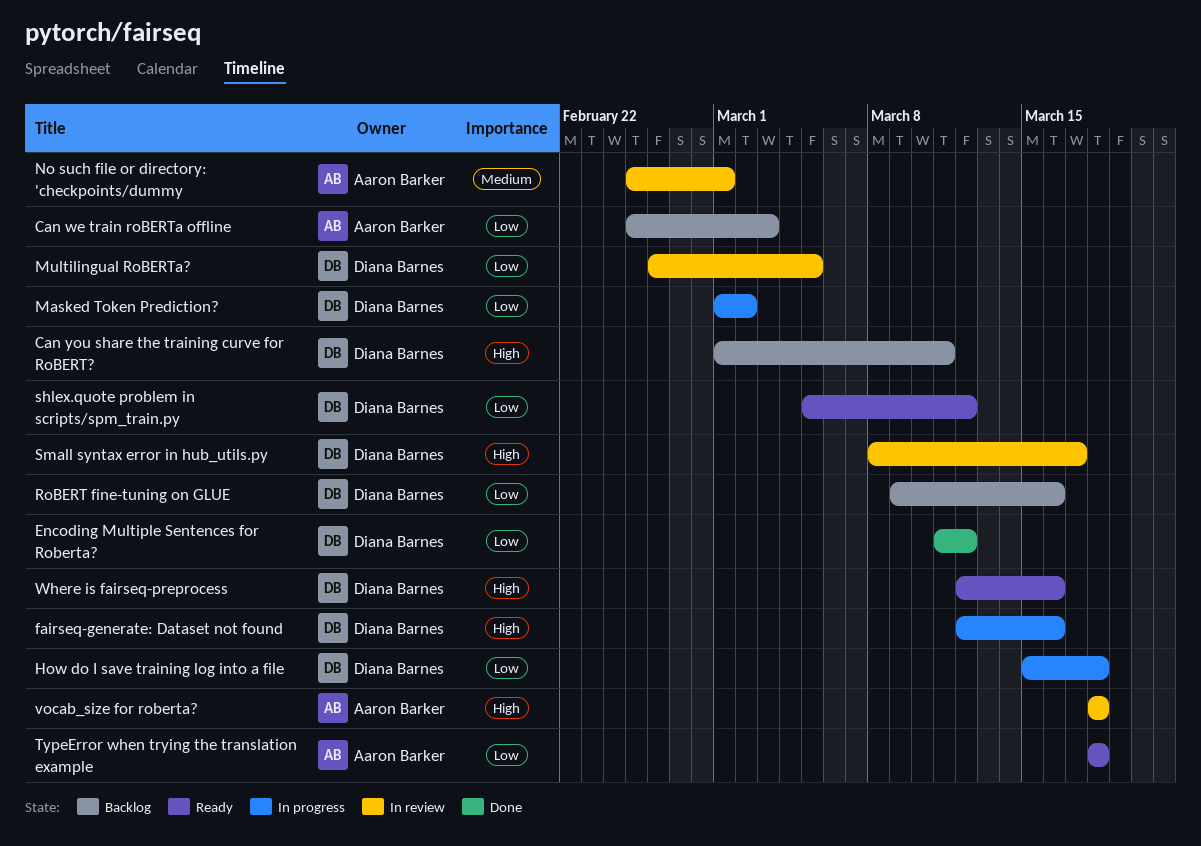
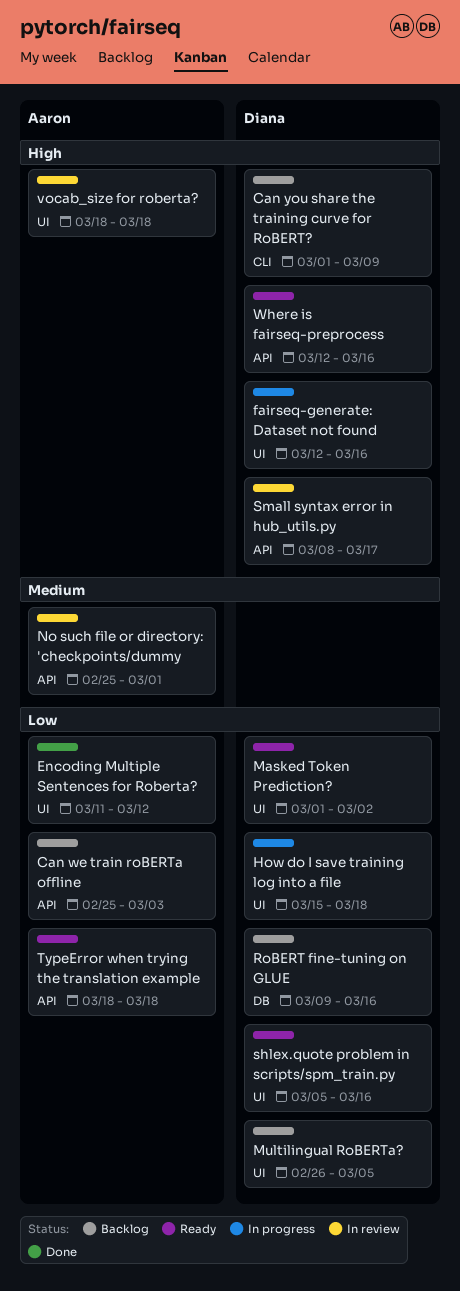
Can you share the training curve for RoBERT?, due: Mar 11 -> Mar 9
Encoding Multiple Sentences for Roberta?, owner: Diana Barnes -> Aaron Barker
Masked Token Prediction?, status: In progress -> Ready
Multilingual RoBERTa?, status: In review -> Backlog
shlex.quote problem in scripts/spm_train.py, due: Mar 12 -> Mar 16

